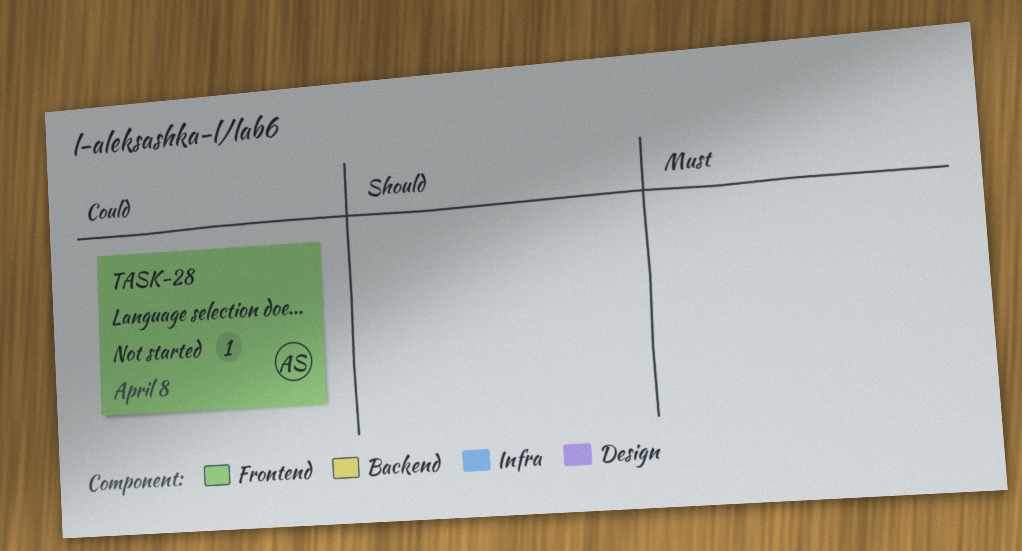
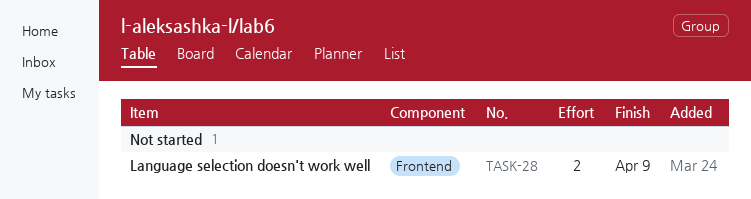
TASK-28, estimate: 1 -> 2
TASK-28, due: Apr 8 -> Apr 9

